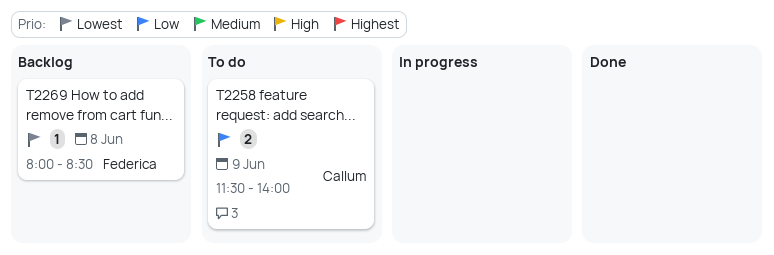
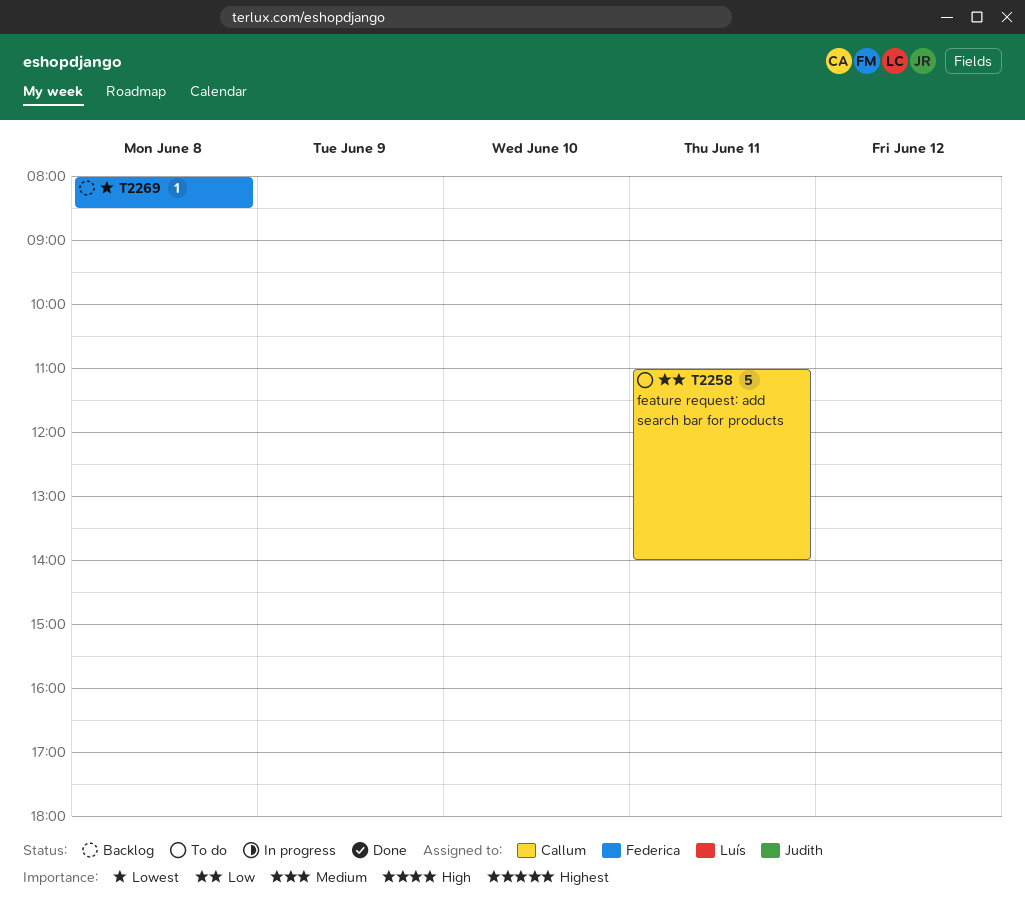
T2258, estimate: 2 -> 5
T2258, day: Jun 9 -> Jun 11
T2258, begins: 11:30 -> 11:00

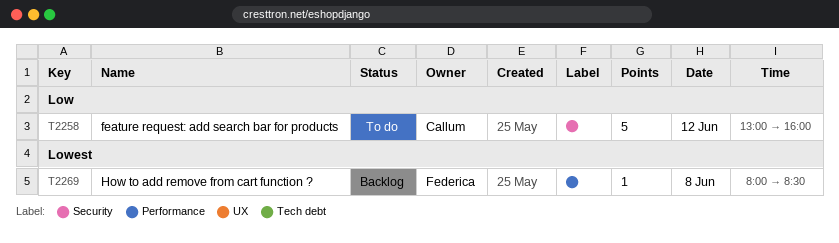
T2258, day: Jun 11 -> Jun 12
T2258, begins: 11:00 -> 13:00
T2258, ends: 14:00 -> 16:00

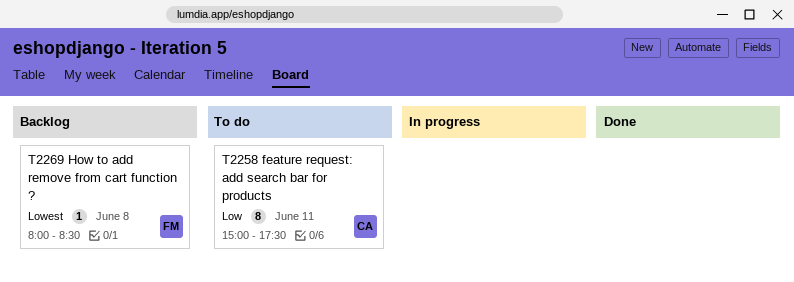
T2258, estimate: 5 -> 8
T2258, day: Jun 12 -> Jun 11
T2258, begins: 13:00 -> 15:00
T2258, ends: 16:00 -> 17:30

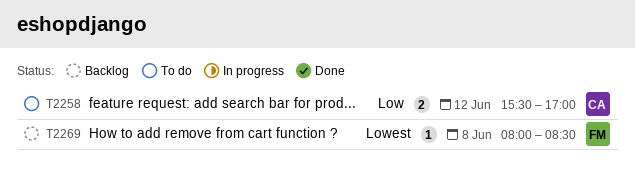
T2258, estimate: 8 -> 2
T2258, day: Jun 11 -> Jun 12
T2258, begins: 15:00 -> 15:30
T2258, ends: 17:30 -> 17:00

